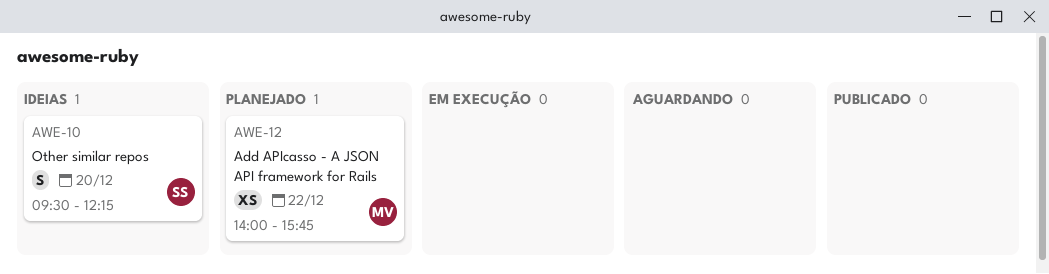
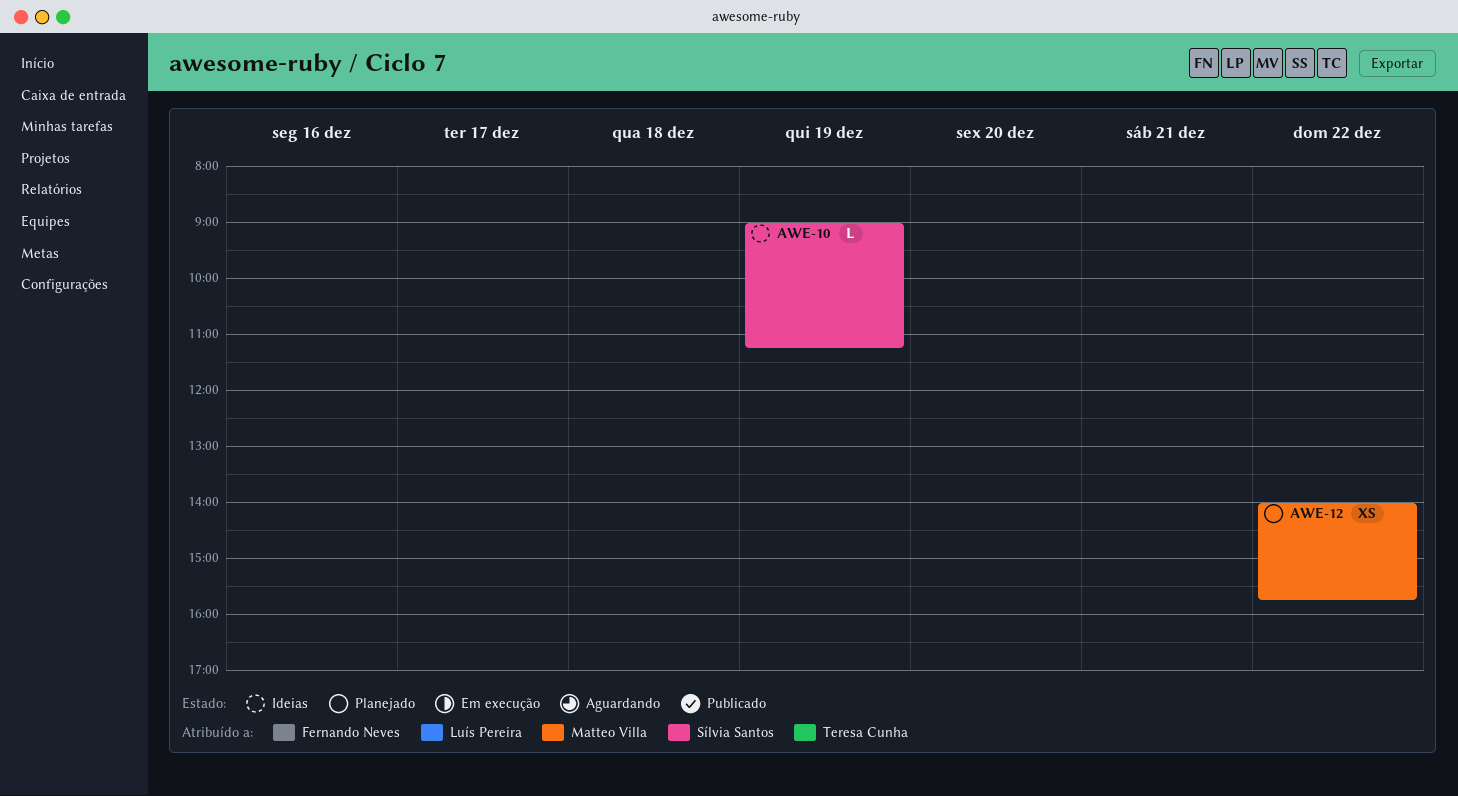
AWE-10, estimate: S -> L
AWE-10, day: Dec 20 -> Dec 19
AWE-10, begins: 09:30 -> 09:00
AWE-10, ends: 12:15 -> 11:15

